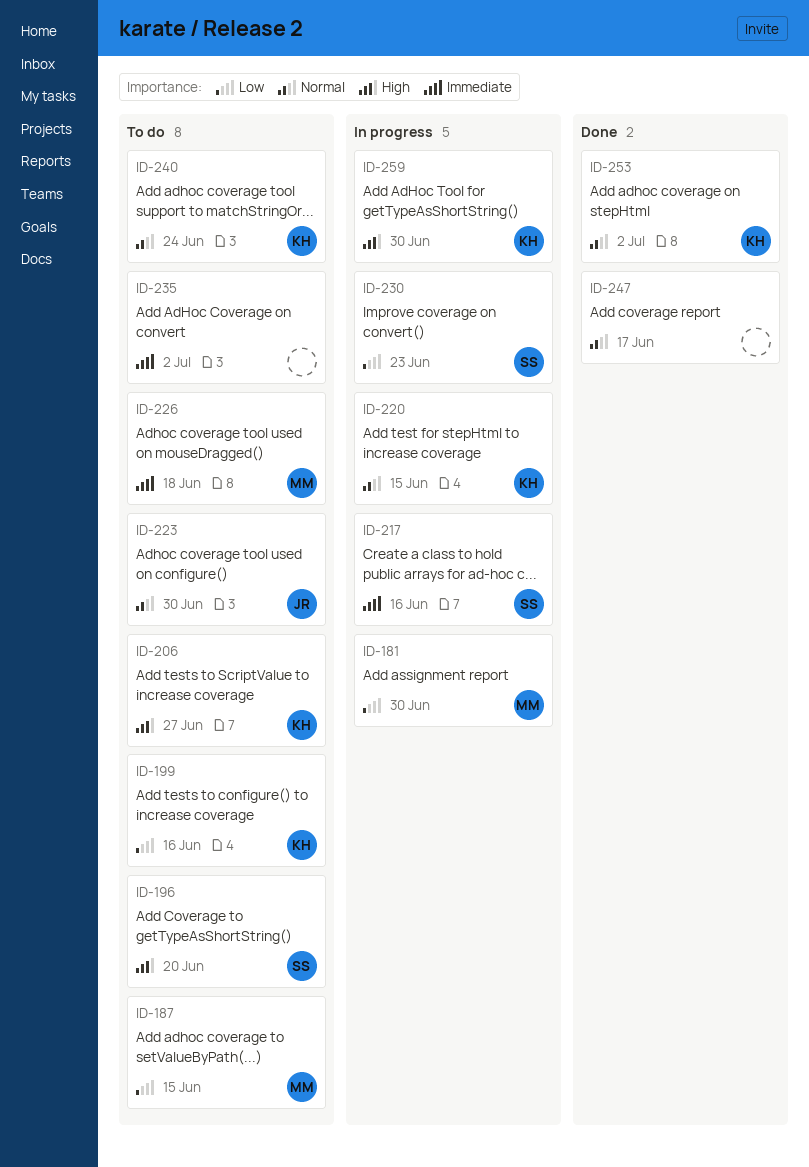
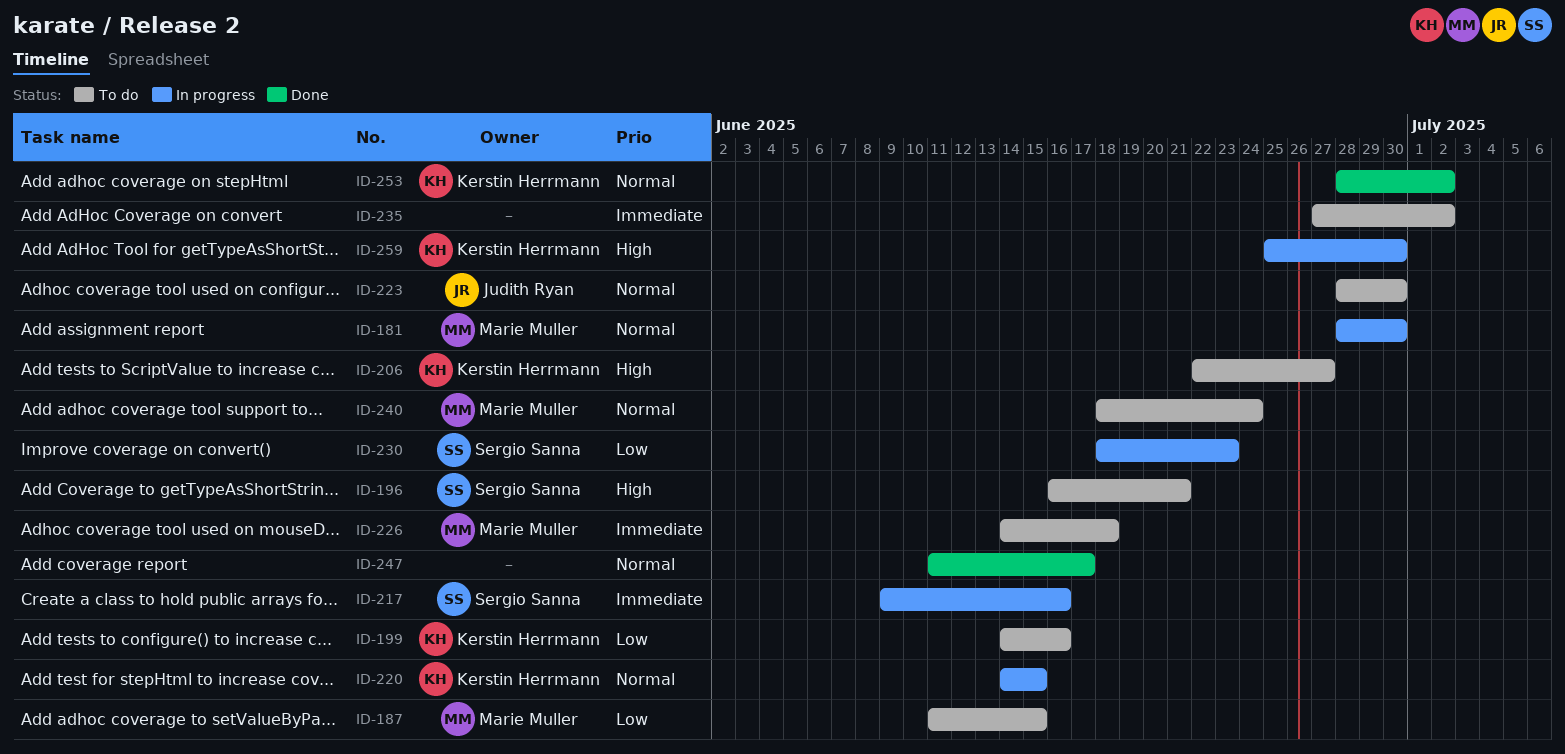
ID-181, priority: Low -> Normal
ID-196, due: Jun 20 -> Jun 21
ID-240, owner: Kerstin Herrmann -> Marie Muller

